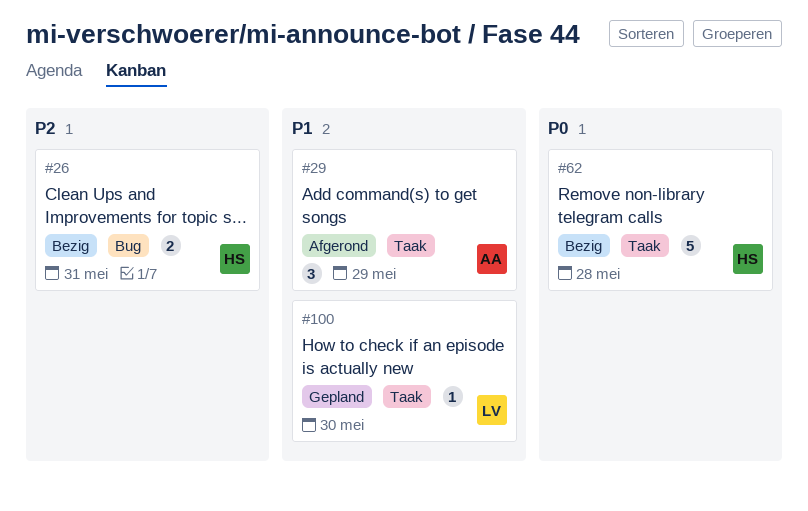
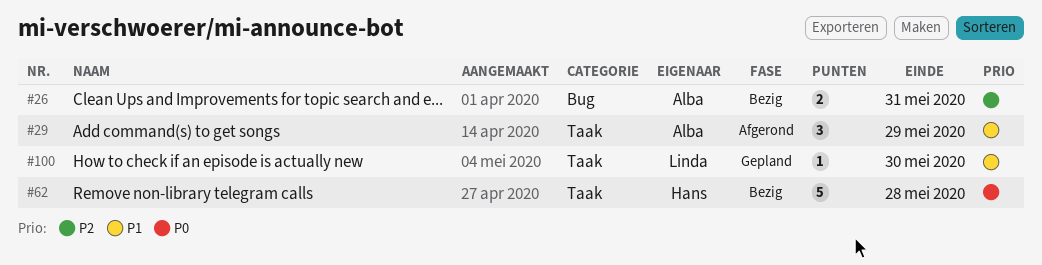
#26, owner: Hans -> Alba

